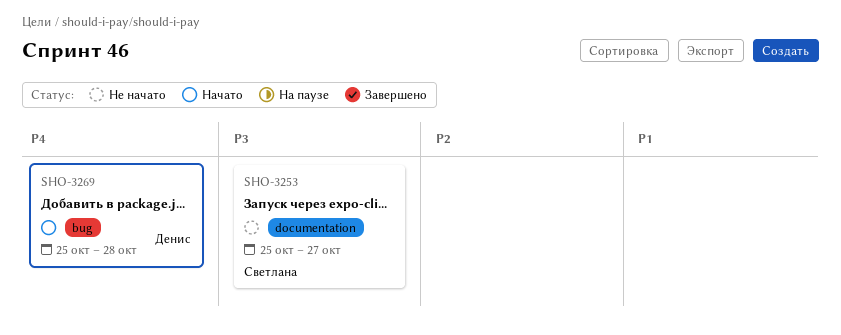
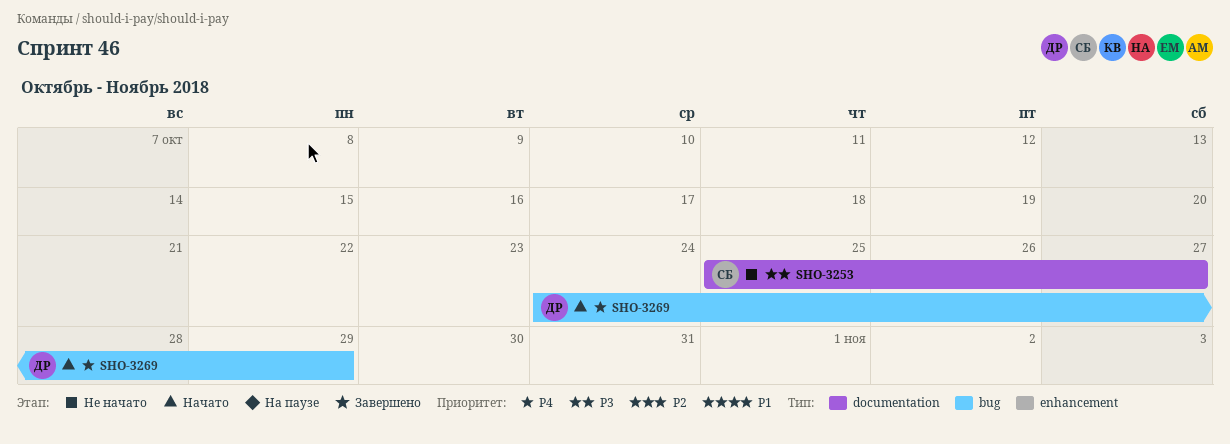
SHO-3269, start: Oct 25 -> Oct 24
SHO-3269, due: Oct 28 -> Oct 29

